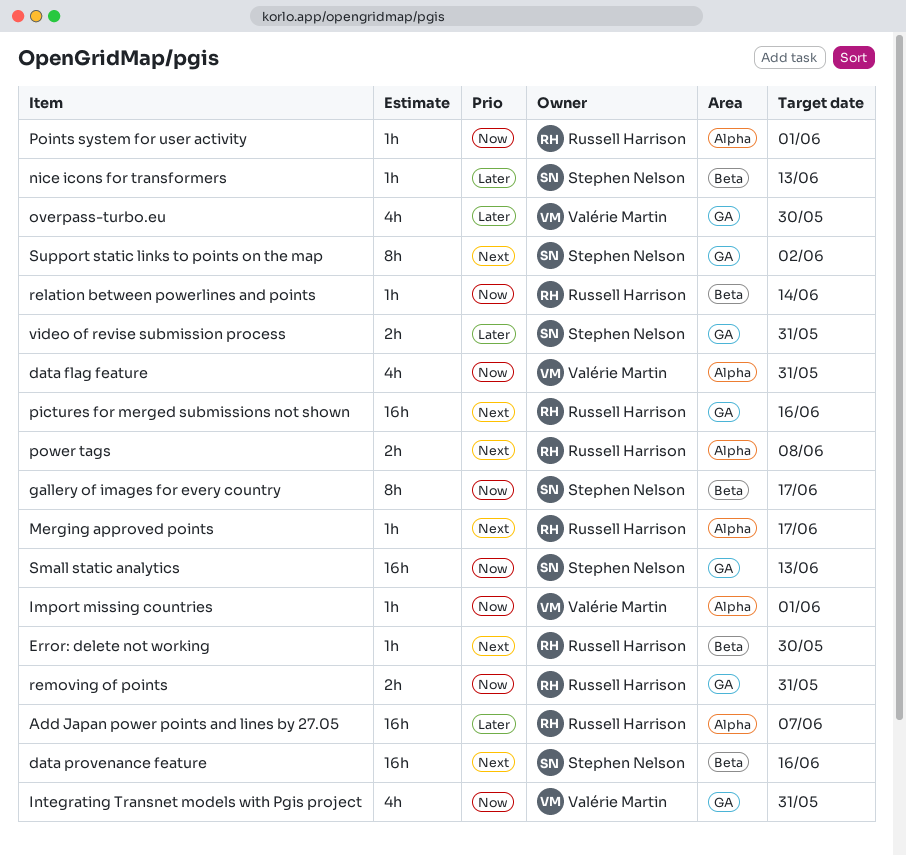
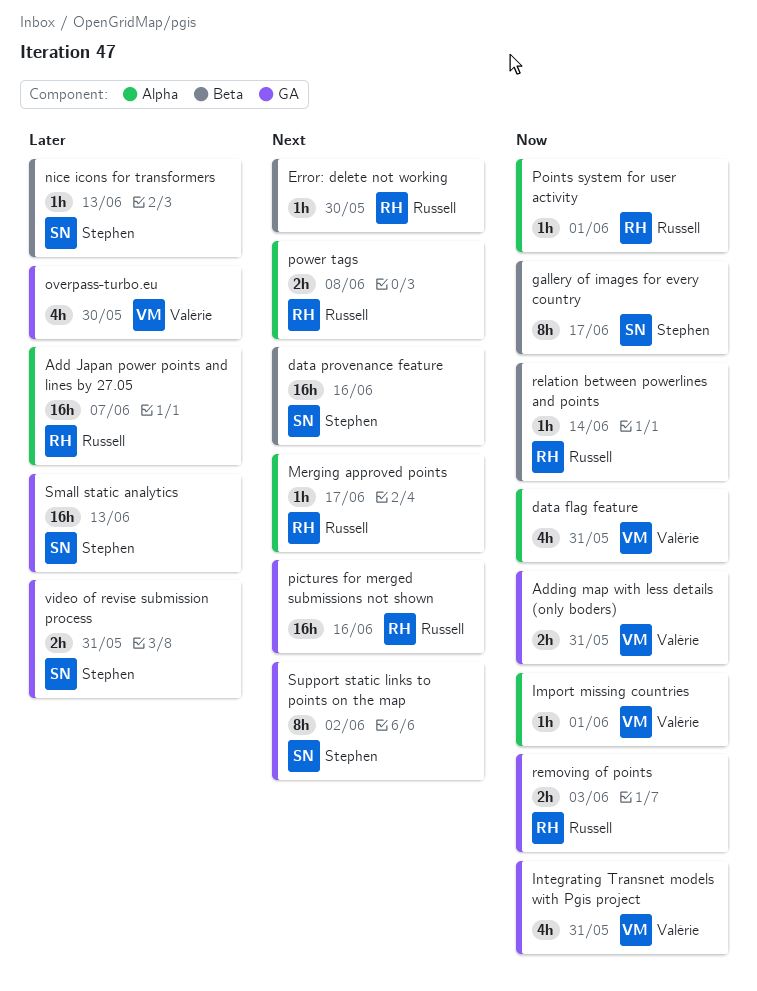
Adding map with less details (only boders): none -> present
removing of points, due: May 31 -> Jun 3
Small static analytics, priority: Now -> Later

